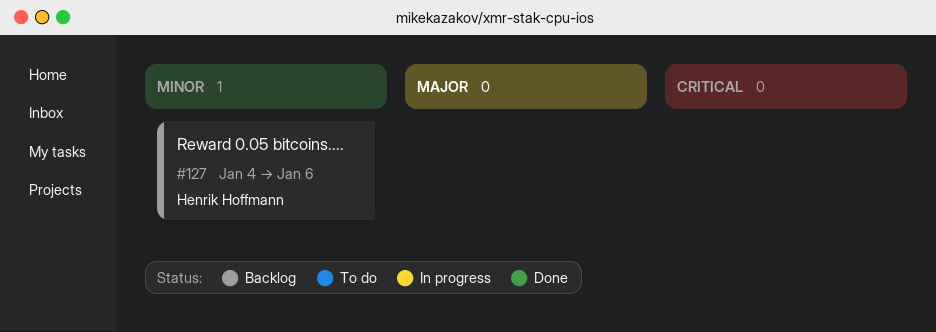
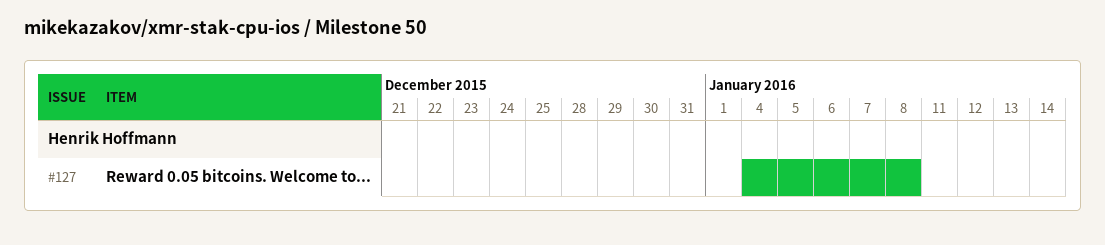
#127, due: Jan 6 -> Jan 8

